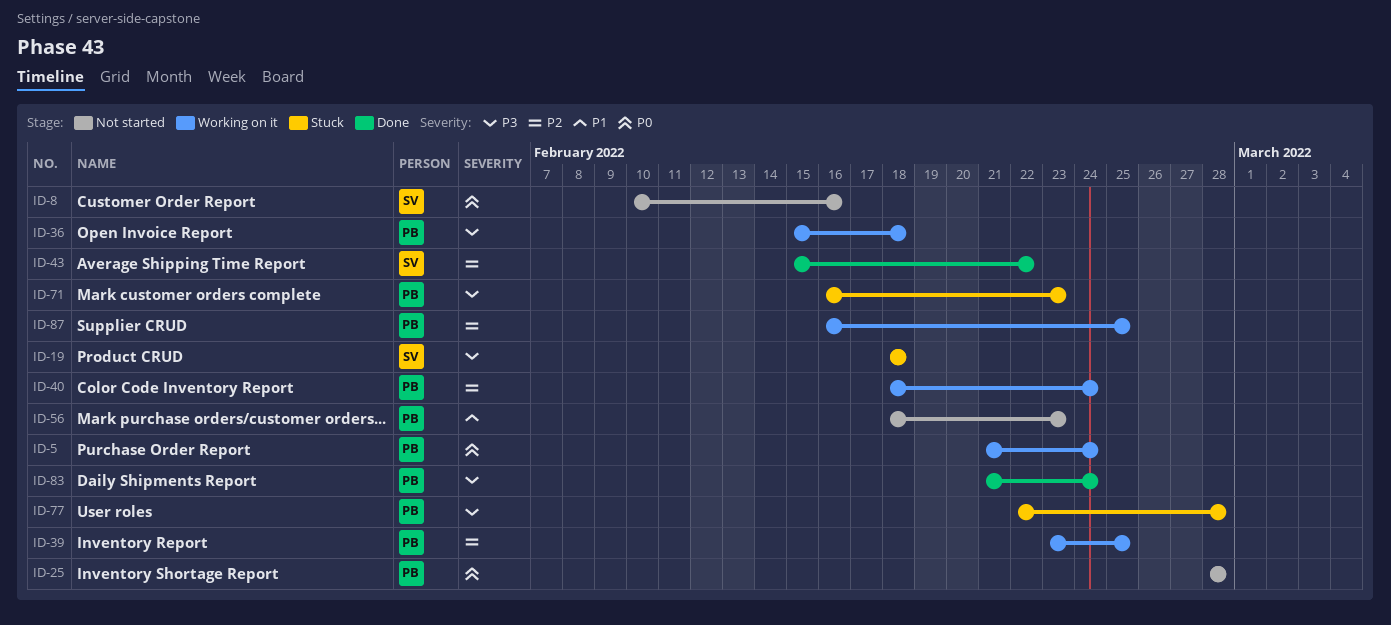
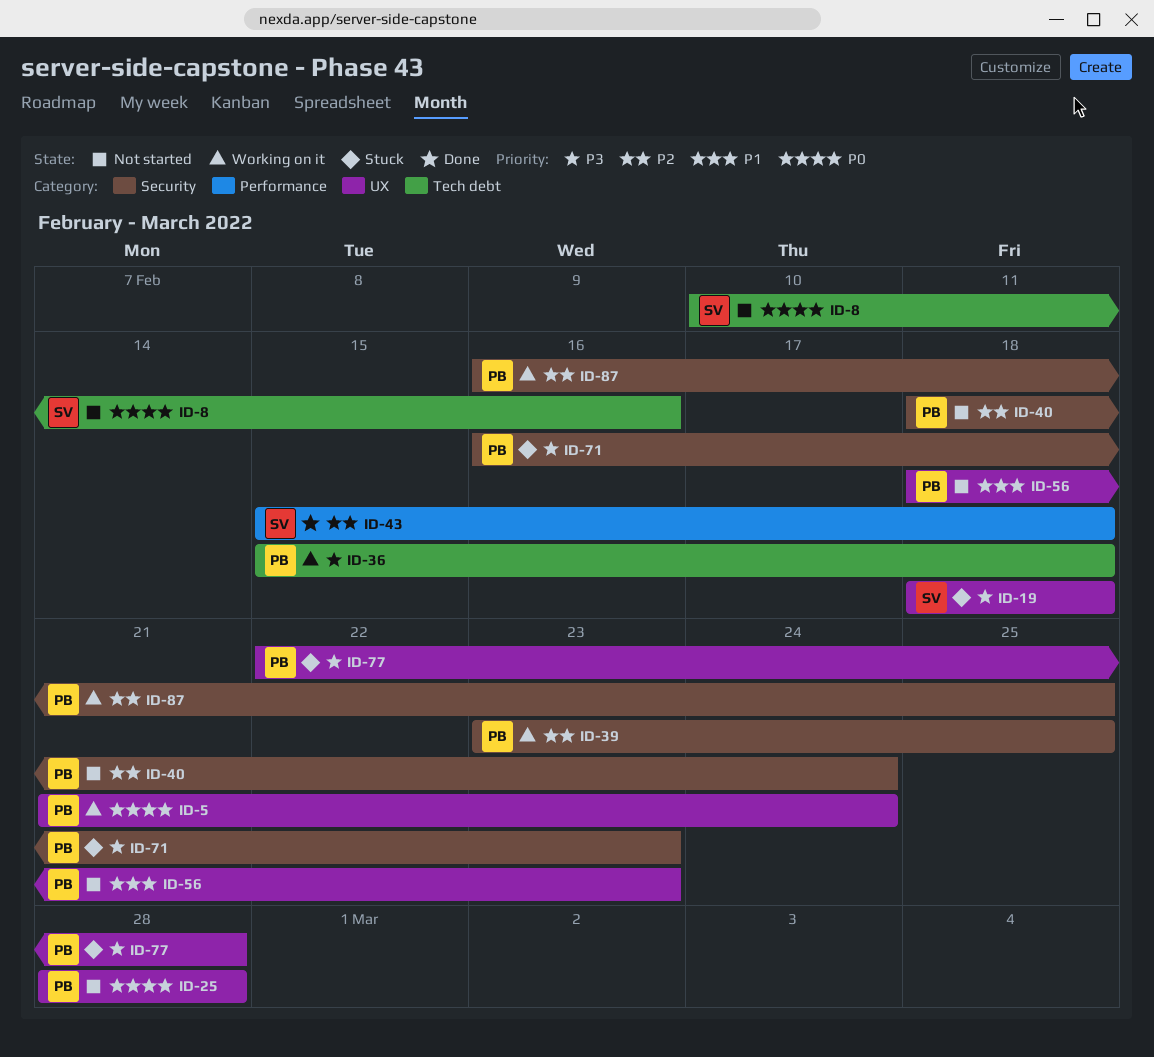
ID-40, status: Working on it -> Not started
ID-43, due: Feb 22 -> Feb 18
ID-83: present -> none

